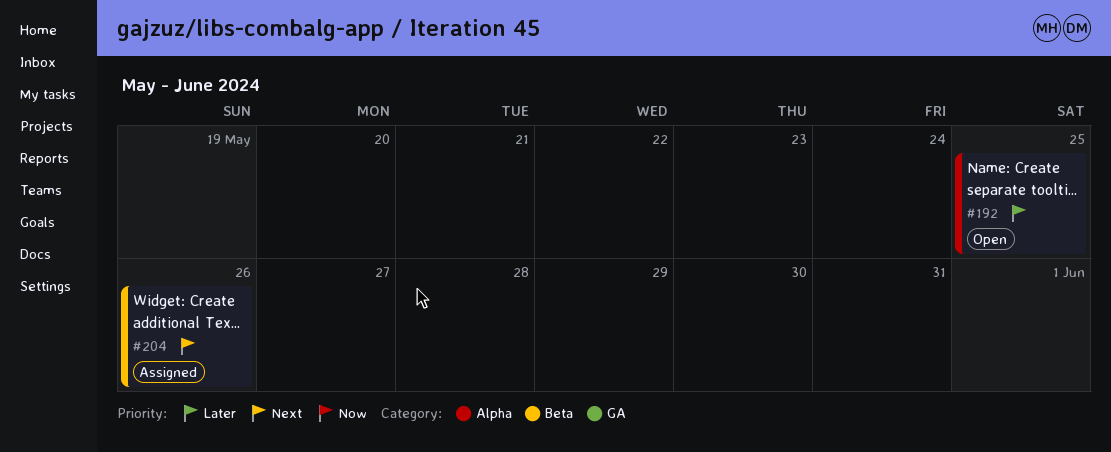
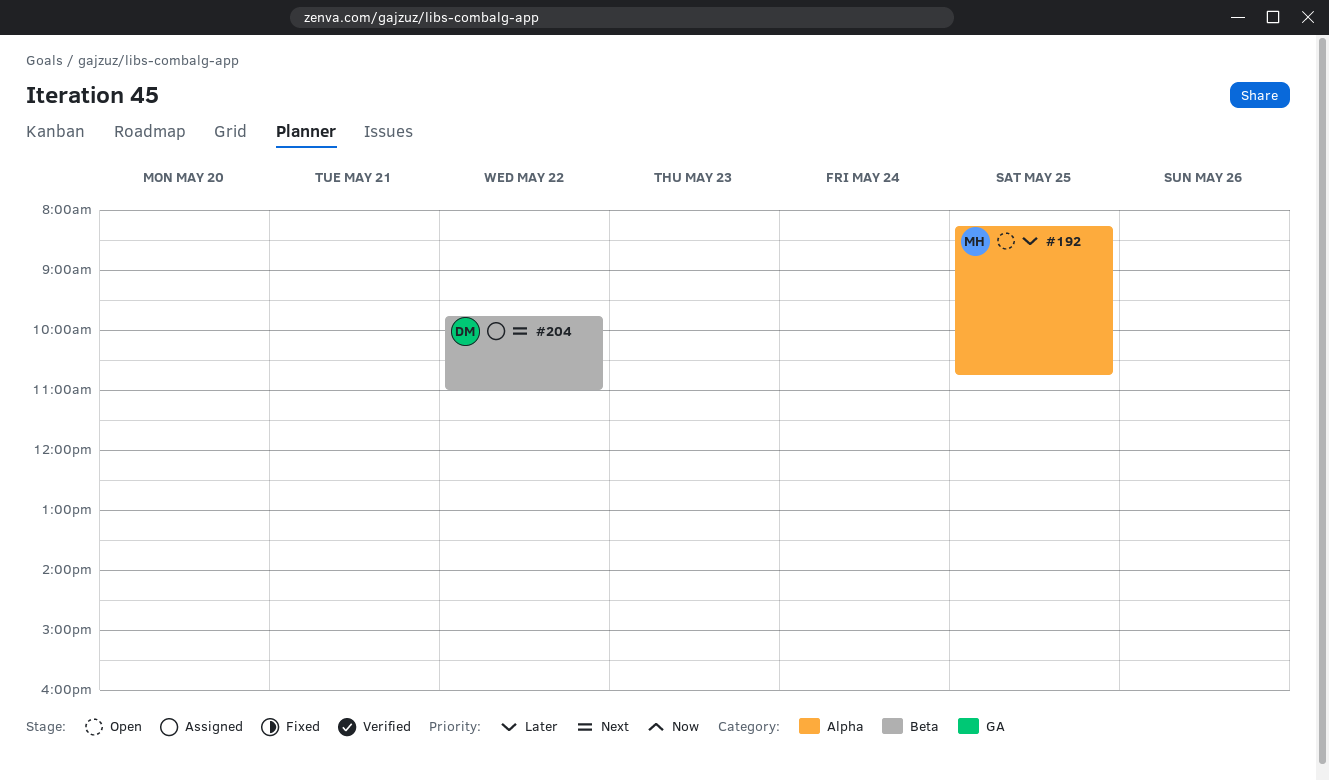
#204, day: May 26 -> May 22

